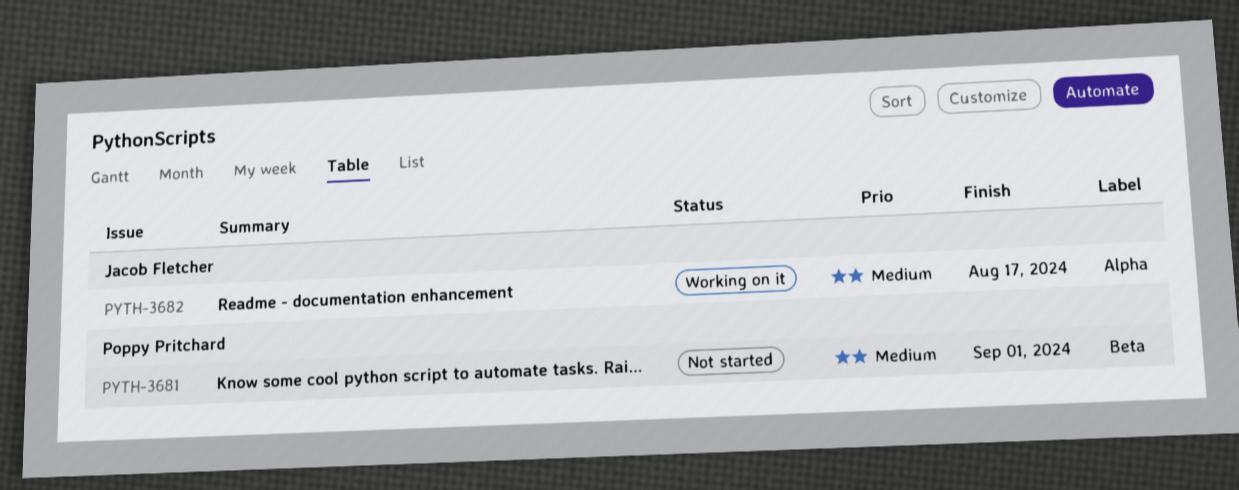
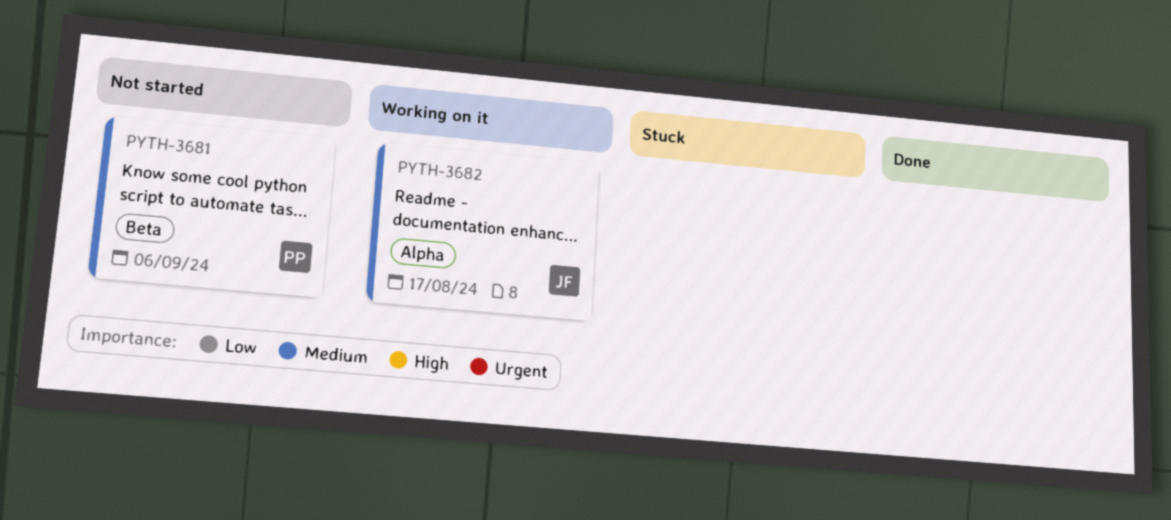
PYTH-3681, due: Sep 1 -> Sep 6

